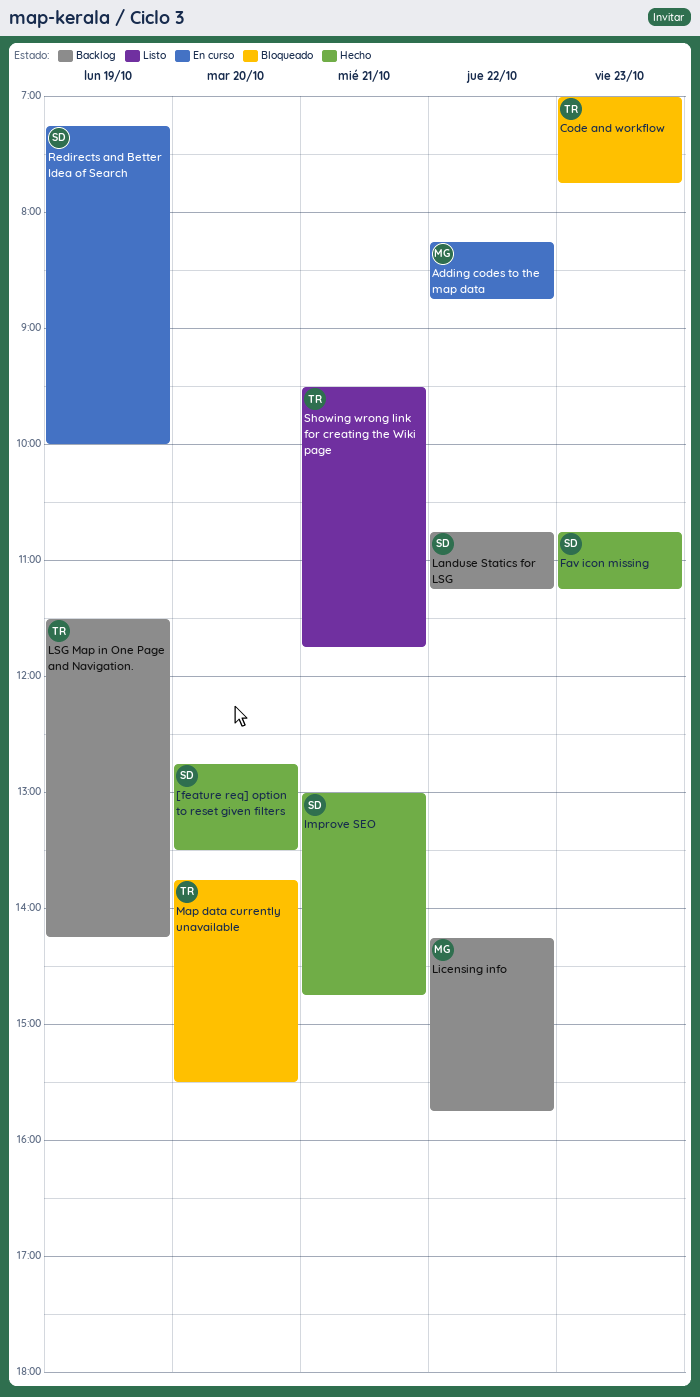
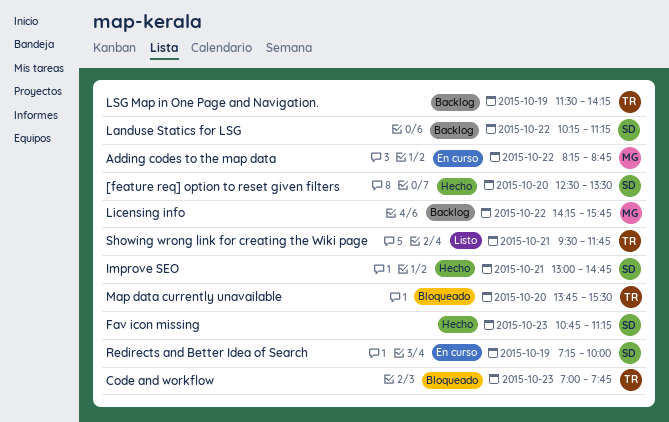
[feature req] option to reset given filters, begins: 12:45 -> 12:30
Landuse Statics for LSG, begins: 10:45 -> 10:15

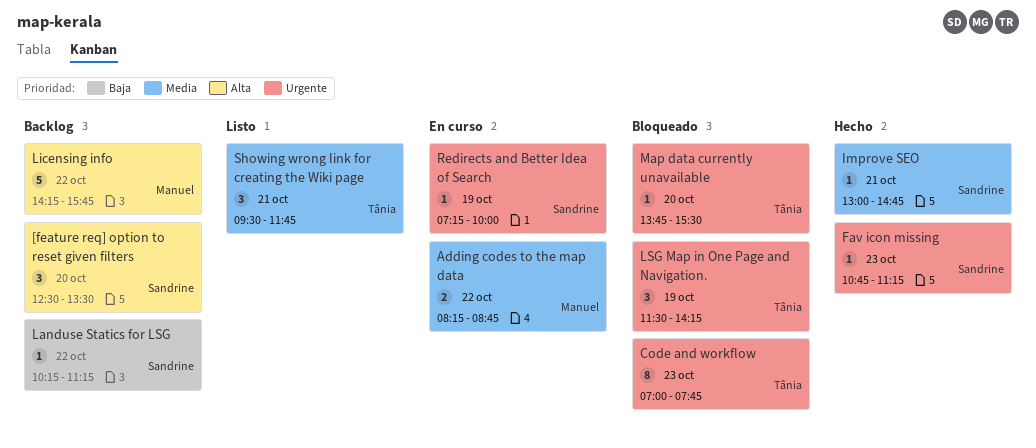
[feature req] option to reset given filters, status: Hecho -> Backlog
LSG Map in One Page and Navigation., status: Backlog -> Bloqueado

